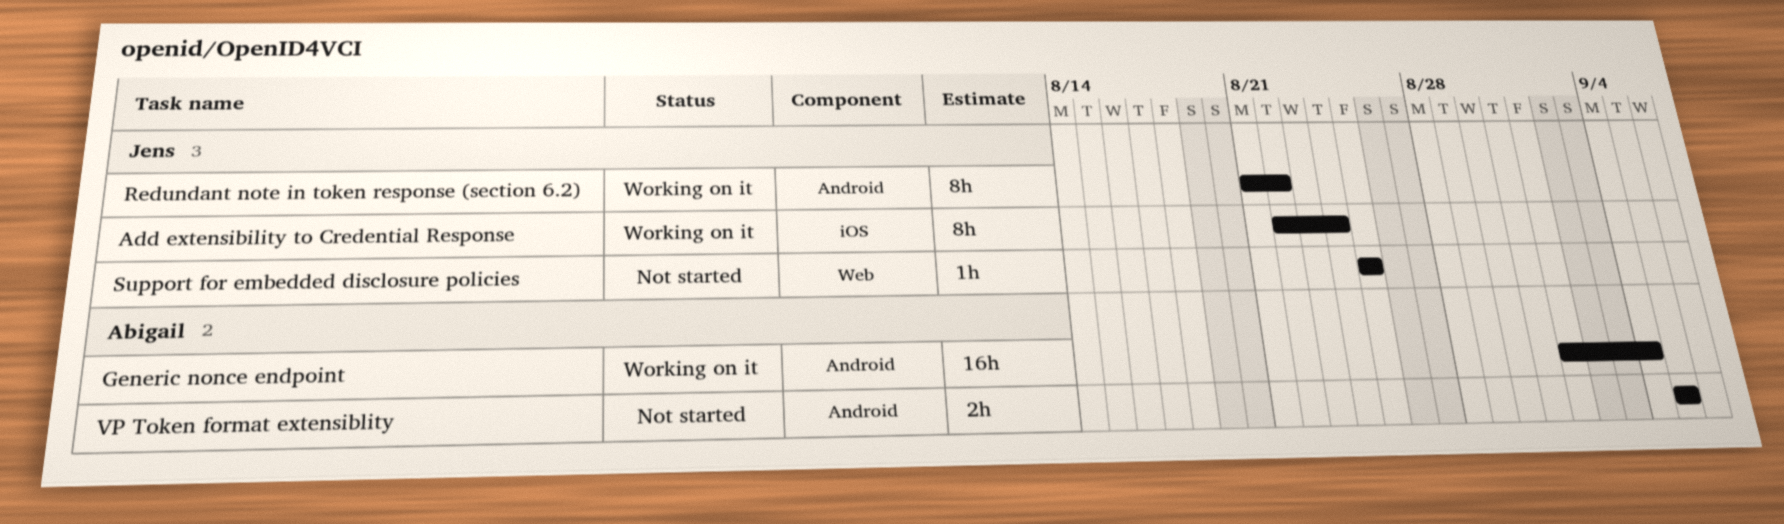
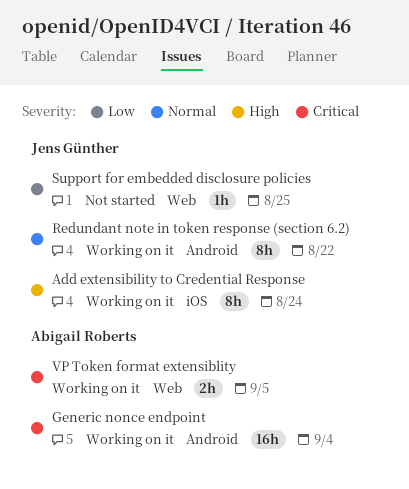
VP Token format extensiblity, status: Not started -> Working on it
VP Token format extensiblity, label: Android -> Web

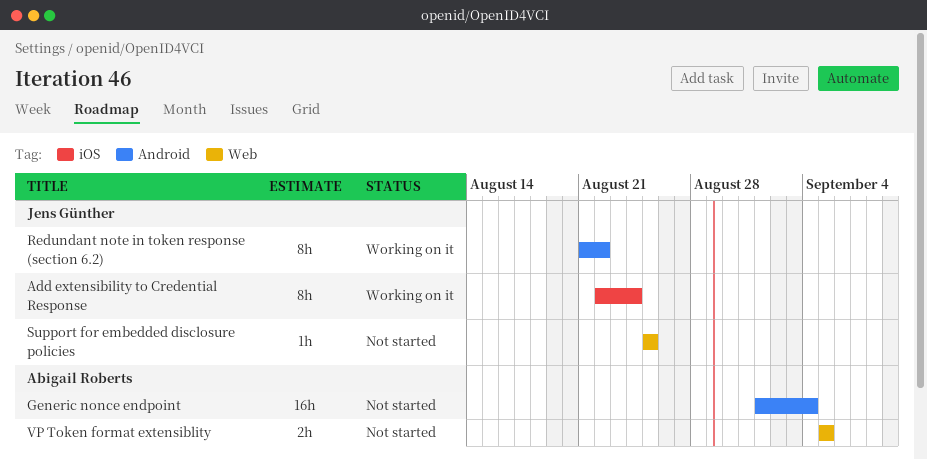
Generic nonce endpoint, status: Working on it -> Not started
VP Token format extensiblity, status: Working on it -> Not started

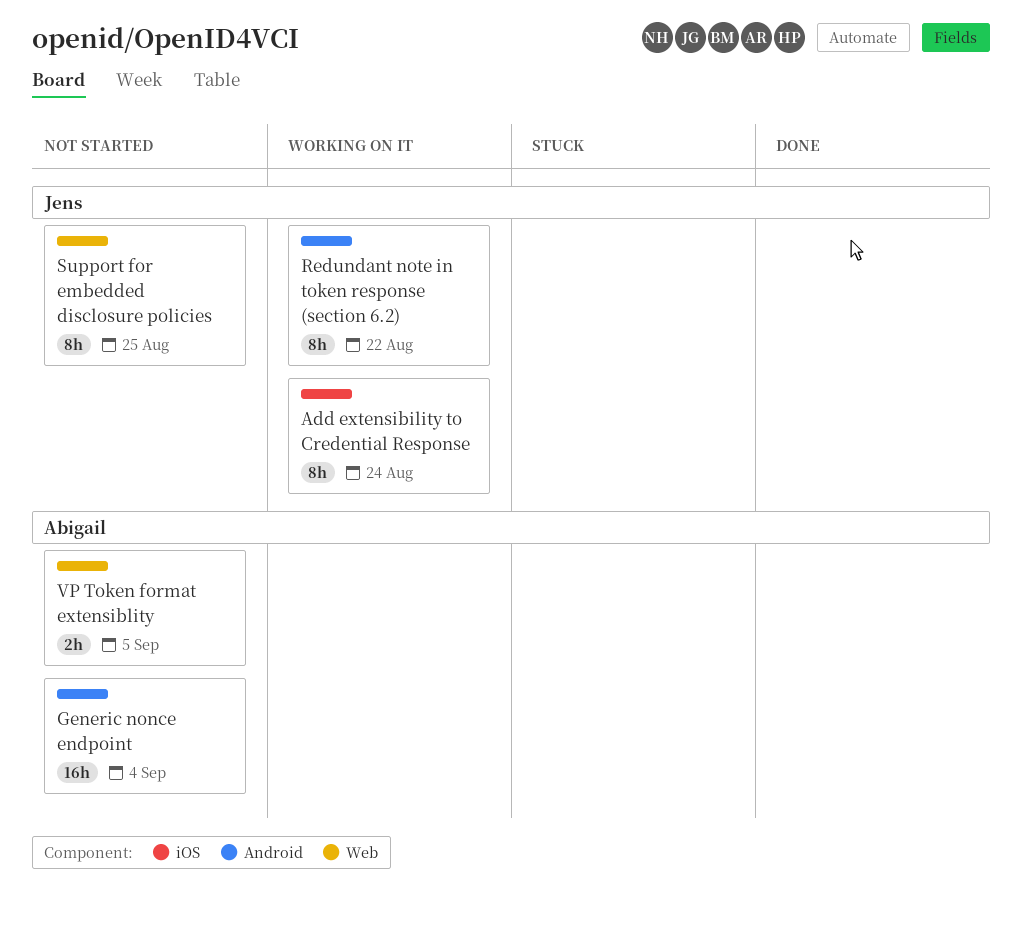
Support for embedded disclosure policies, estimate: 1h -> 8h

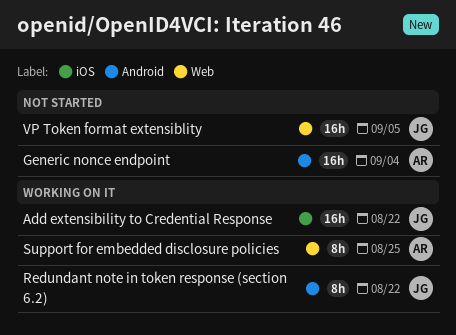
Add extensibility to Credential Response, estimate: 8h -> 16h
Add extensibility to Credential Response, due: Aug 24 -> Aug 22
Support for embedded disclosure policies, status: Not started -> Working on it
Support for embedded disclosure policies, owner: Jens -> Abigail
VP Token format extensiblity, owner: Abigail -> Jens
VP Token format extensiblity, estimate: 2h -> 16h

